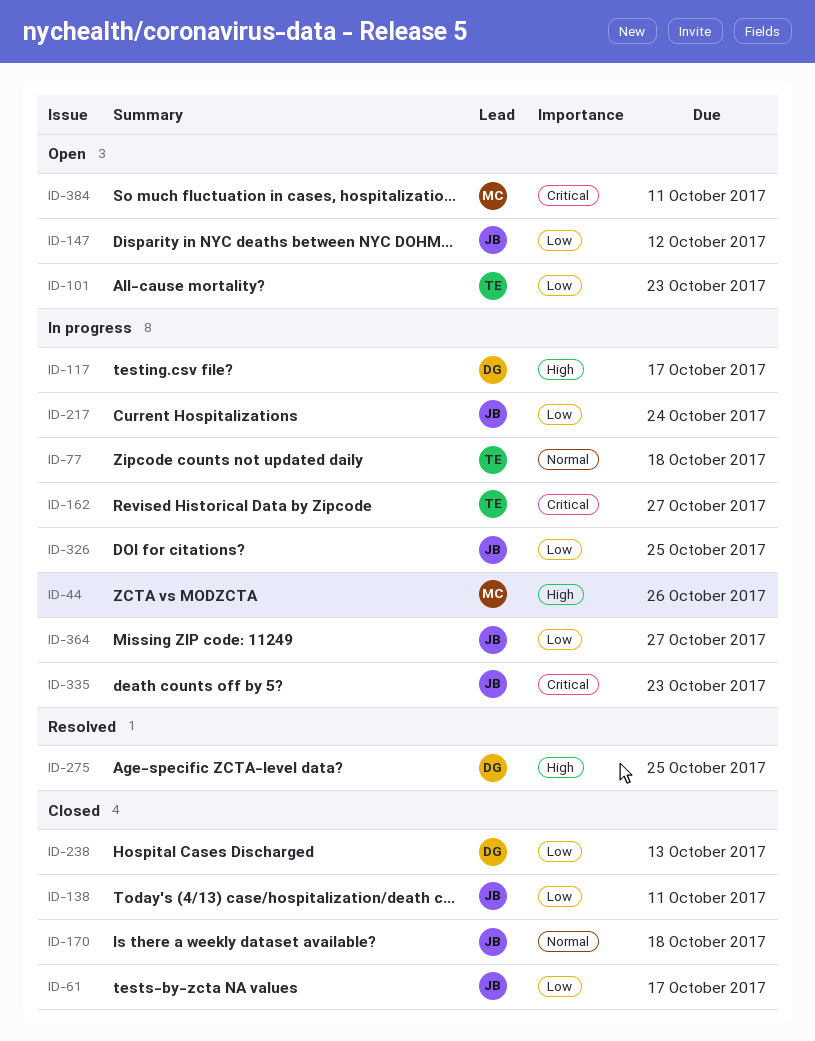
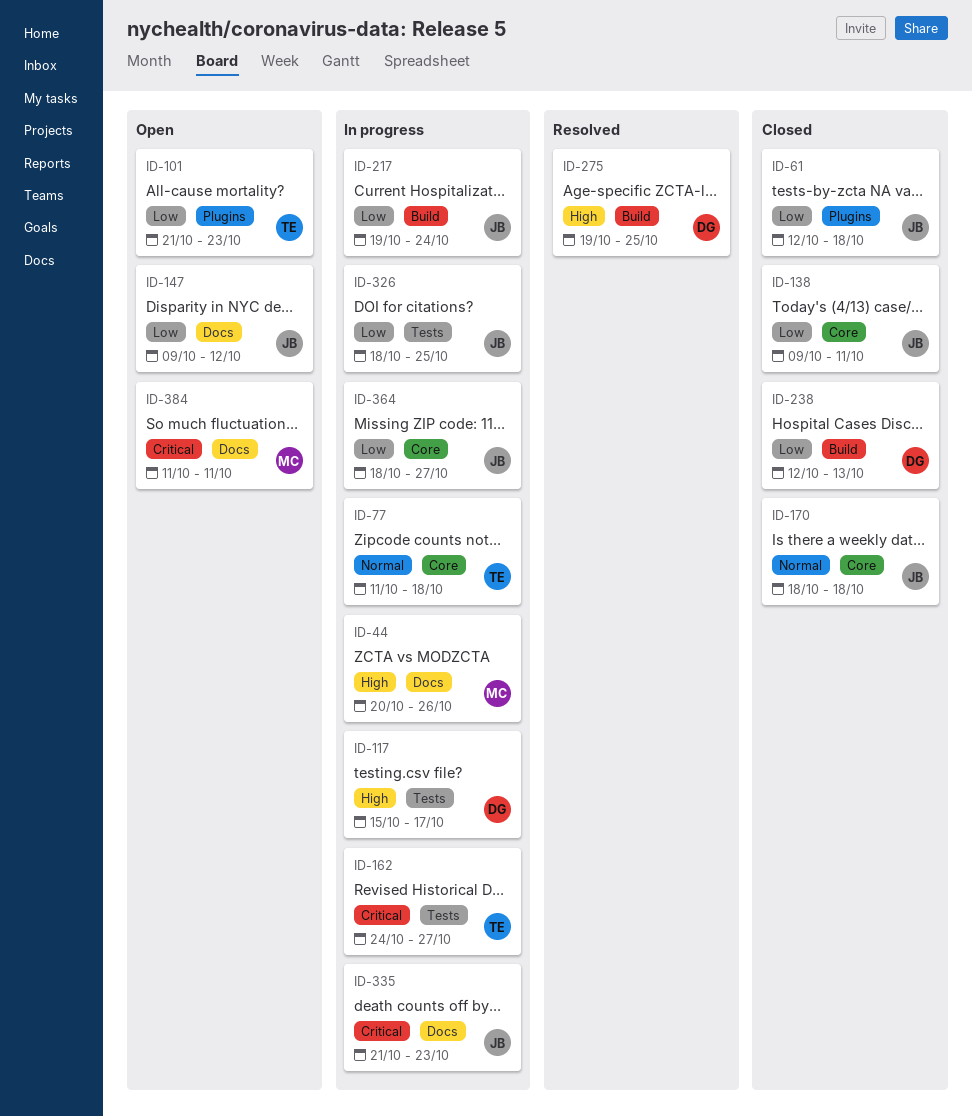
ID-61, due: Oct 17 -> Oct 18

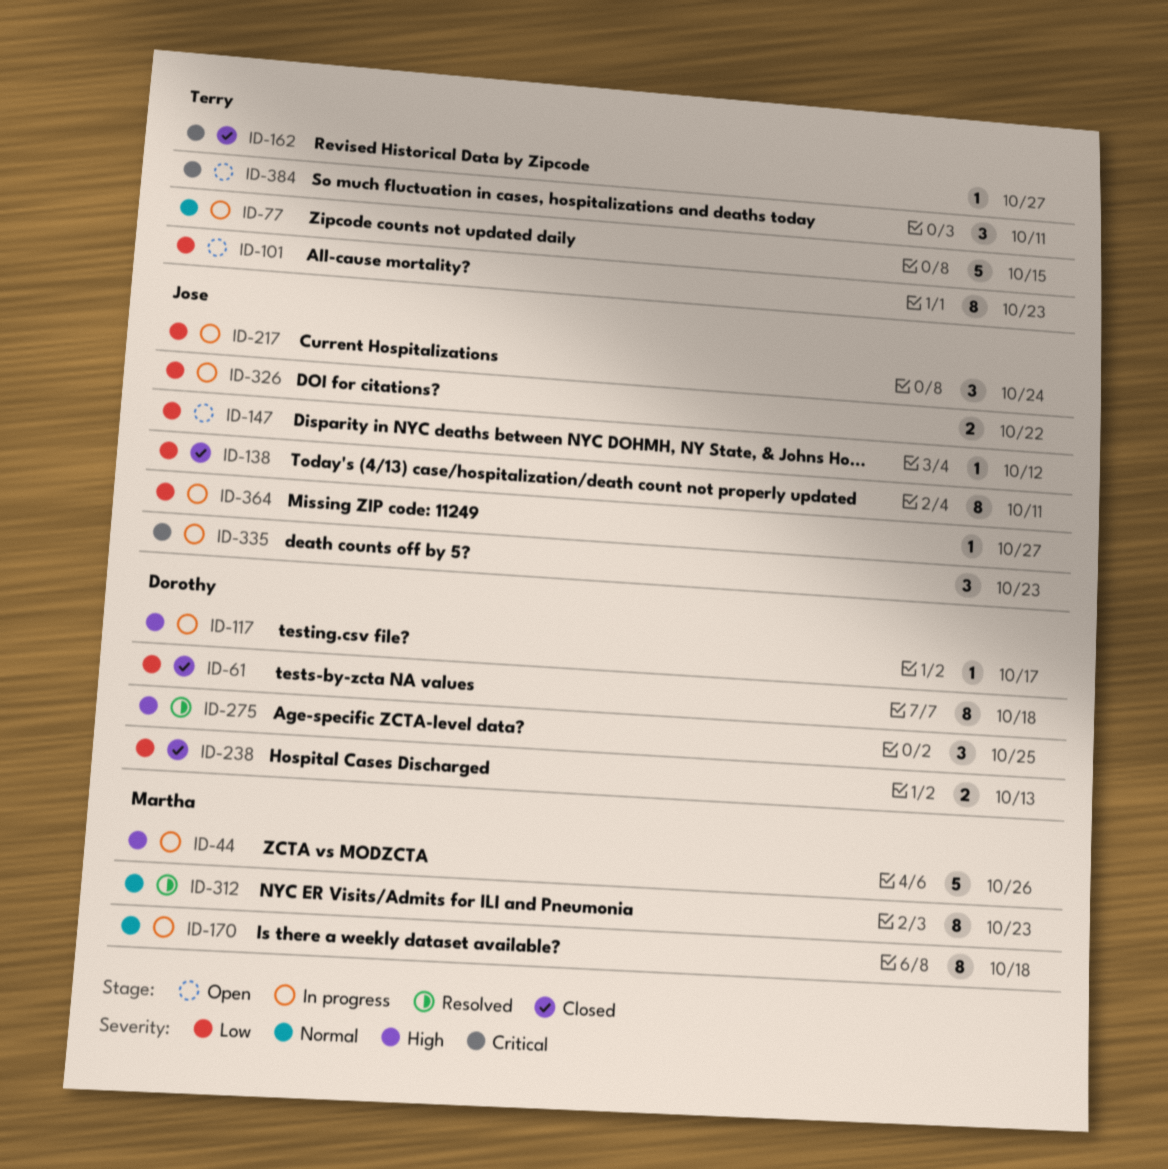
ID-61, owner: Jose -> Dorothy
ID-77, due: Oct 18 -> Oct 15
ID-162, status: In progress -> Closed
ID-170, status: Closed -> In progress
ID-170, owner: Jose -> Martha
ID-312: none -> present
ID-326, due: Oct 25 -> Oct 22
ID-384, owner: Martha -> Terry

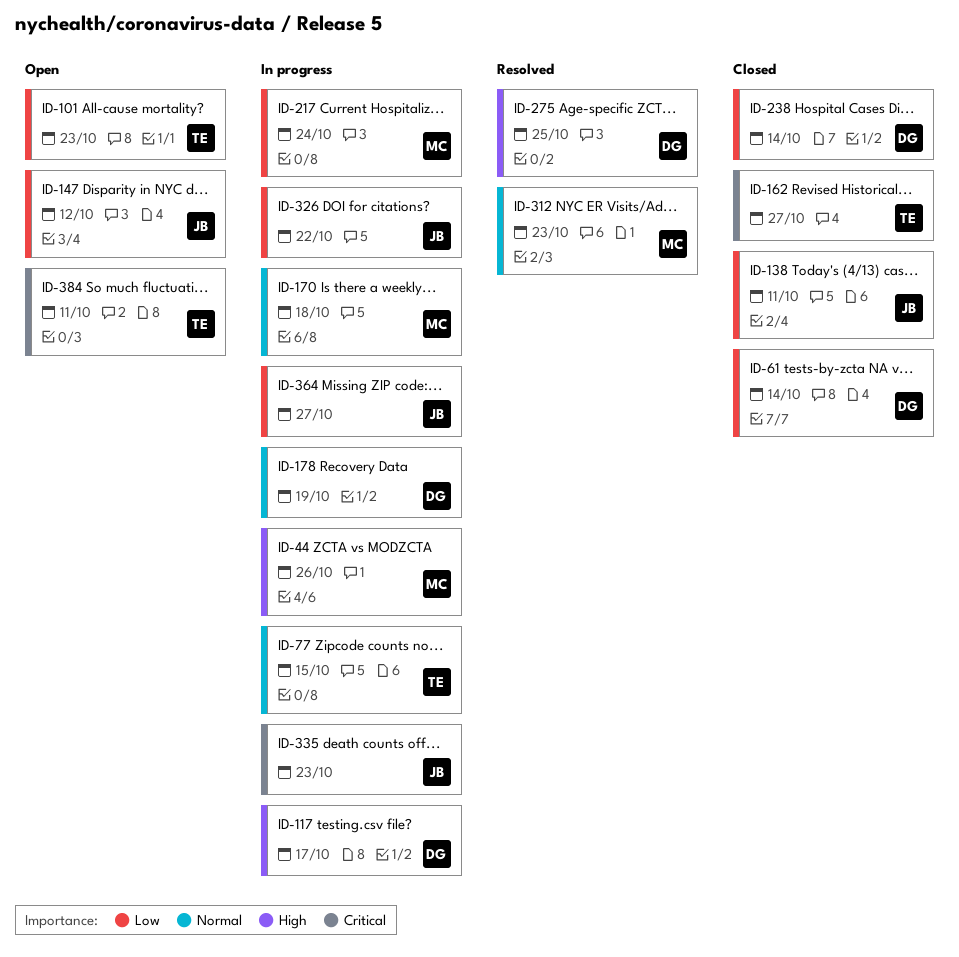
ID-61, due: Oct 18 -> Oct 14
ID-178: none -> present
ID-217, owner: Jose -> Martha
ID-238, due: Oct 13 -> Oct 14

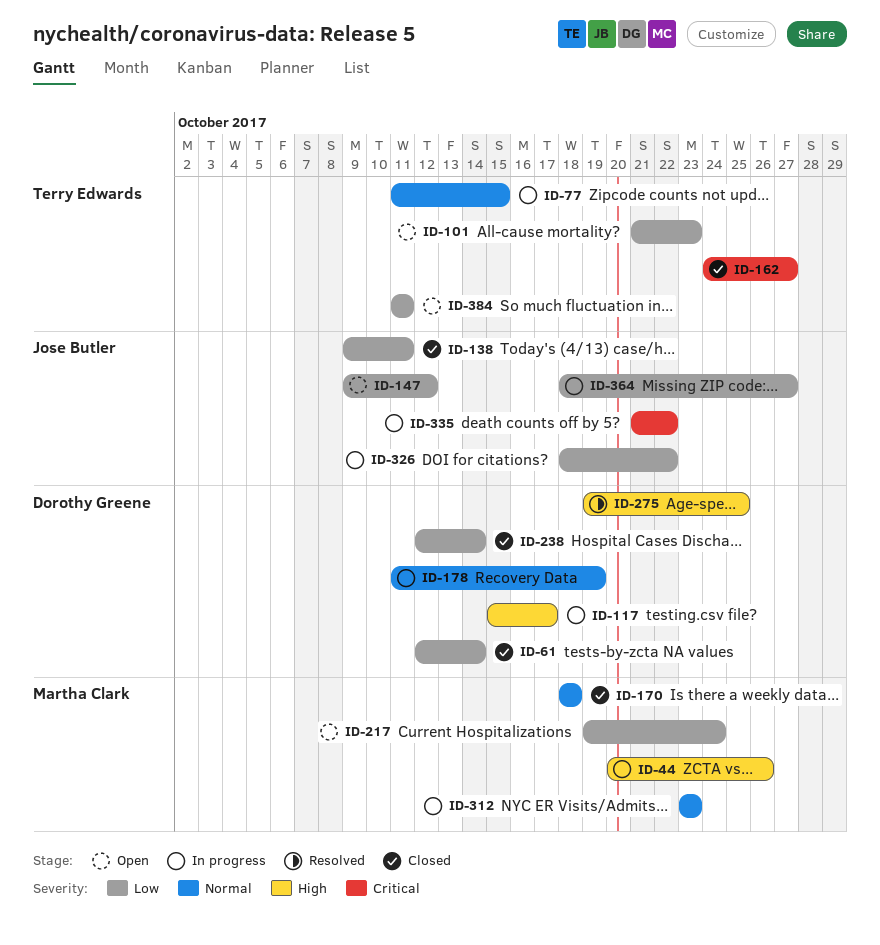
ID-170, status: In progress -> Closed
ID-217, status: In progress -> Open
ID-312, status: Resolved -> In progress
ID-335, due: Oct 23 -> Oct 22
ID-384, priority: Critical -> Low

